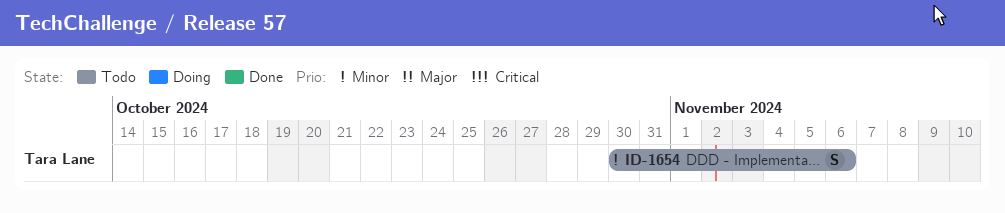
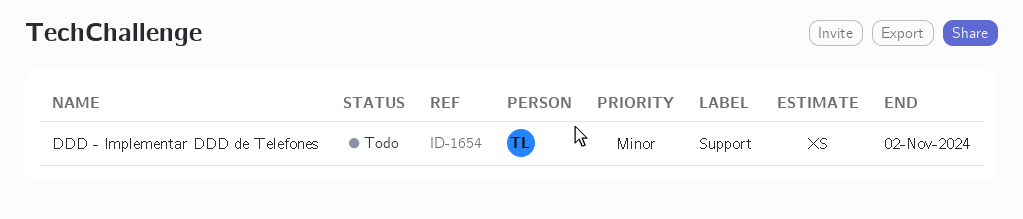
ID-1654, estimate: S -> XS
ID-1654, due: Nov 6 -> Nov 2

